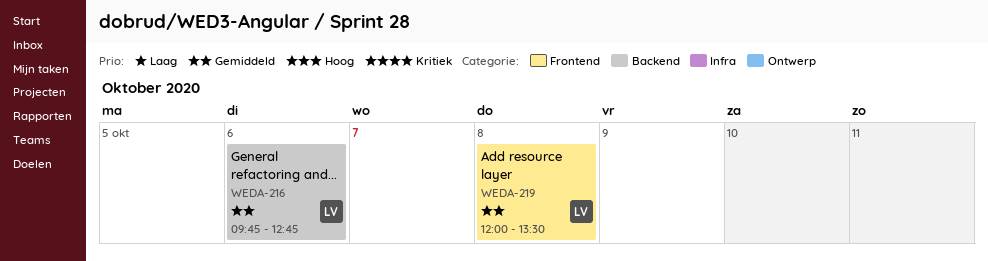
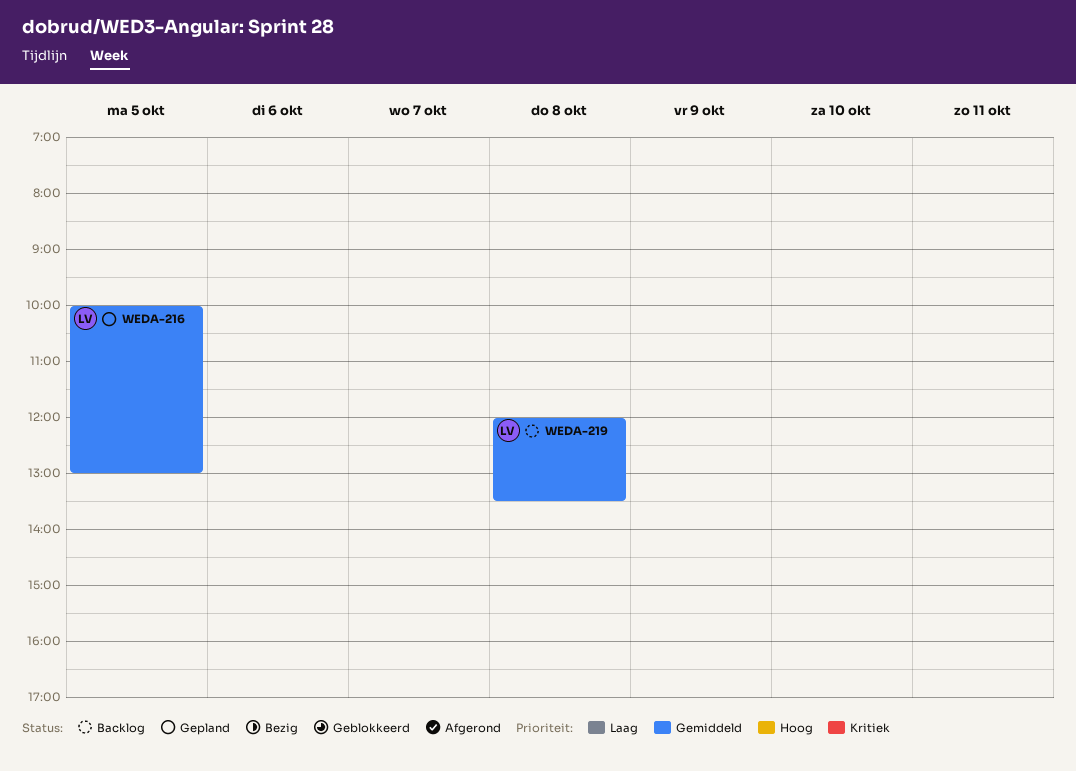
WEDA-216, day: Oct 6 -> Oct 5
WEDA-216, begins: 09:45 -> 10:00
WEDA-216, ends: 12:45 -> 13:00

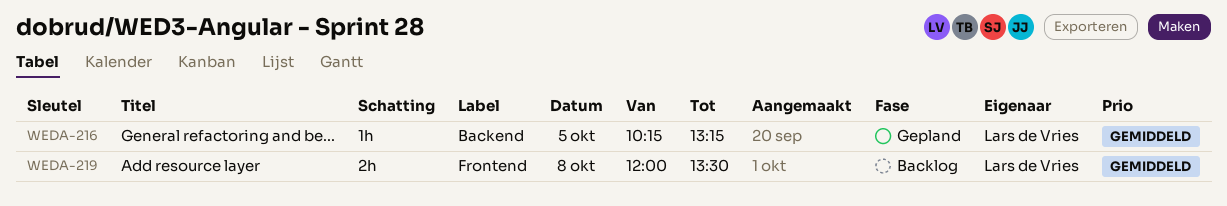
WEDA-216, begins: 10:00 -> 10:15
WEDA-216, ends: 13:00 -> 13:15

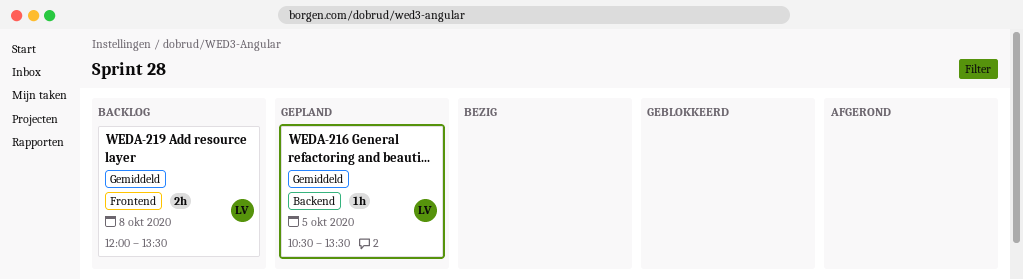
WEDA-216, begins: 10:15 -> 10:30
WEDA-216, ends: 13:15 -> 13:30

